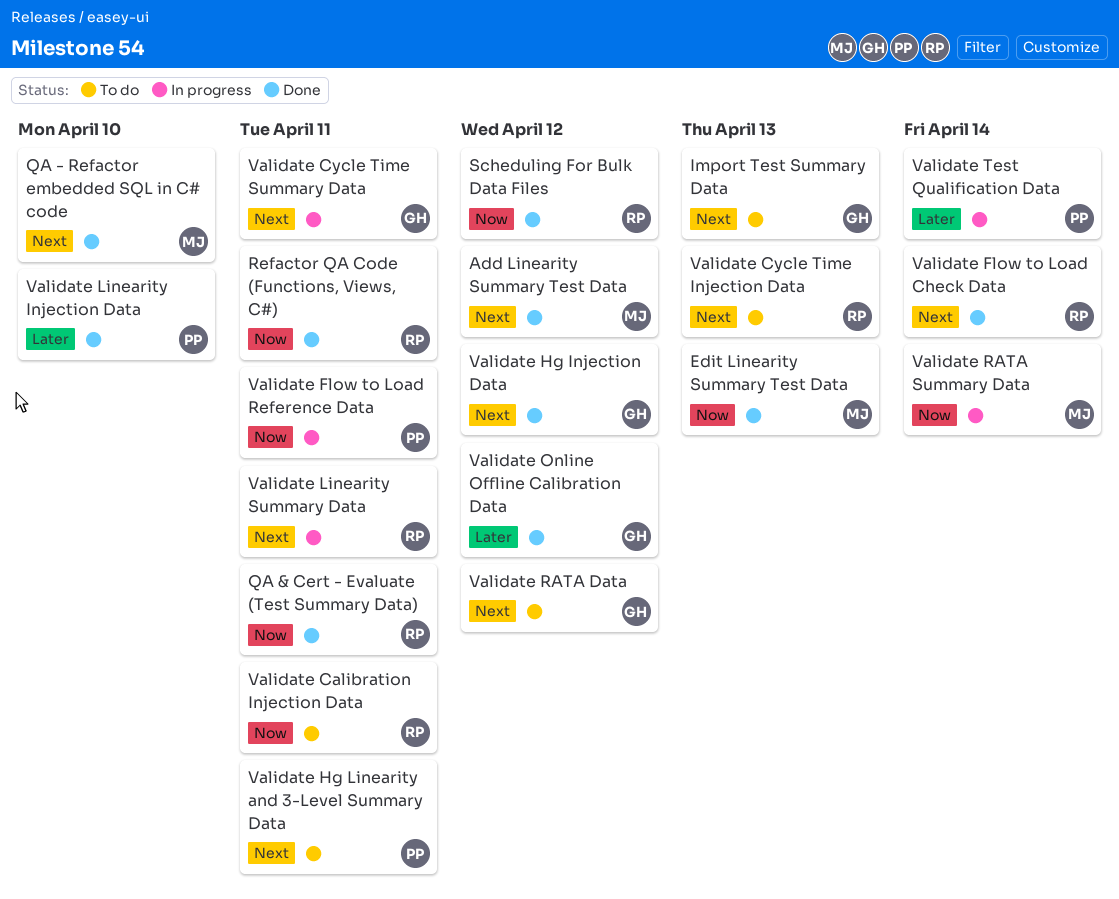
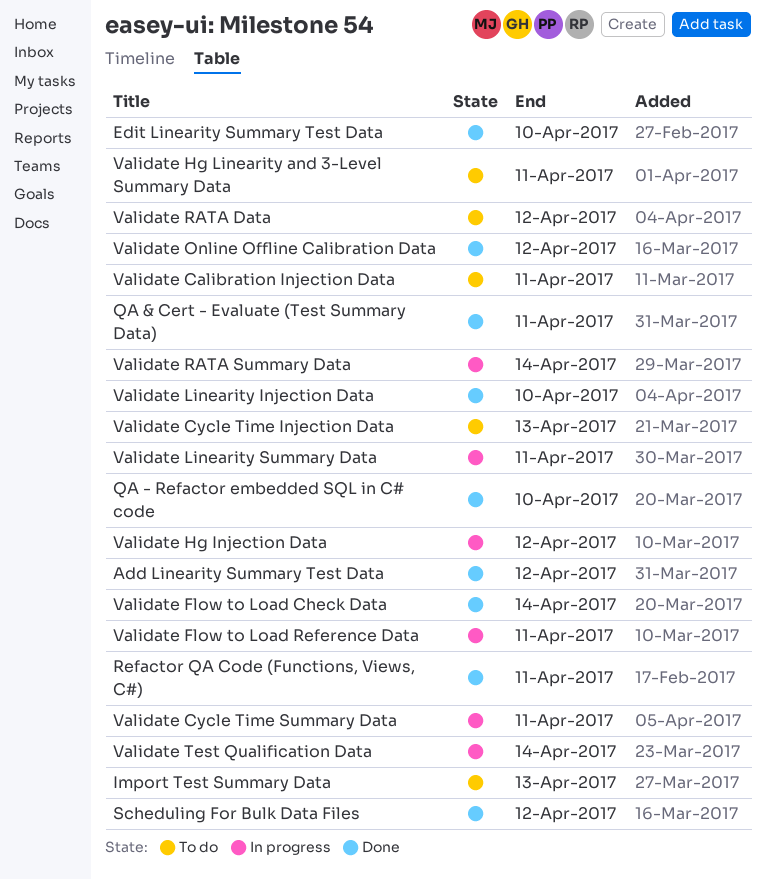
Edit Linearity Summary Test Data, due: Apr 13 -> Apr 10
Validate Hg Injection Data, status: Done -> In progress

